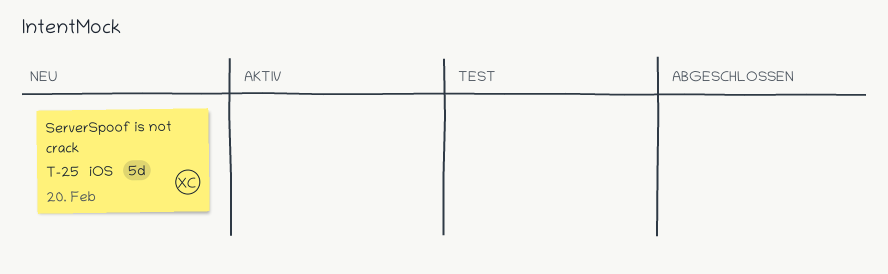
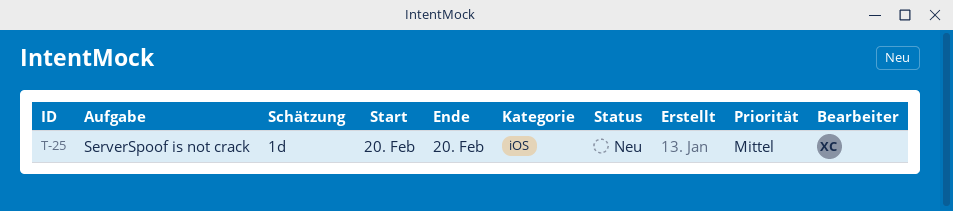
T-25, estimate: 5d -> 1d

